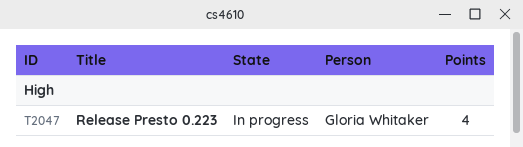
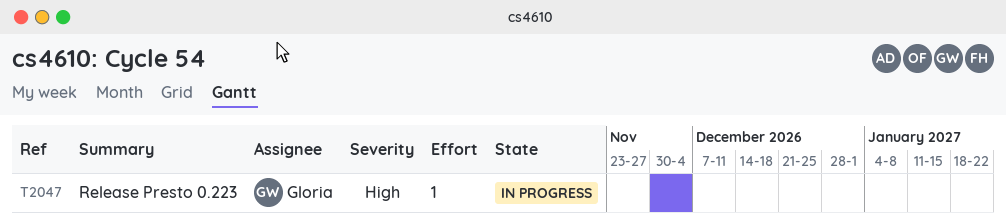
T2047, estimate: 4 -> 1

